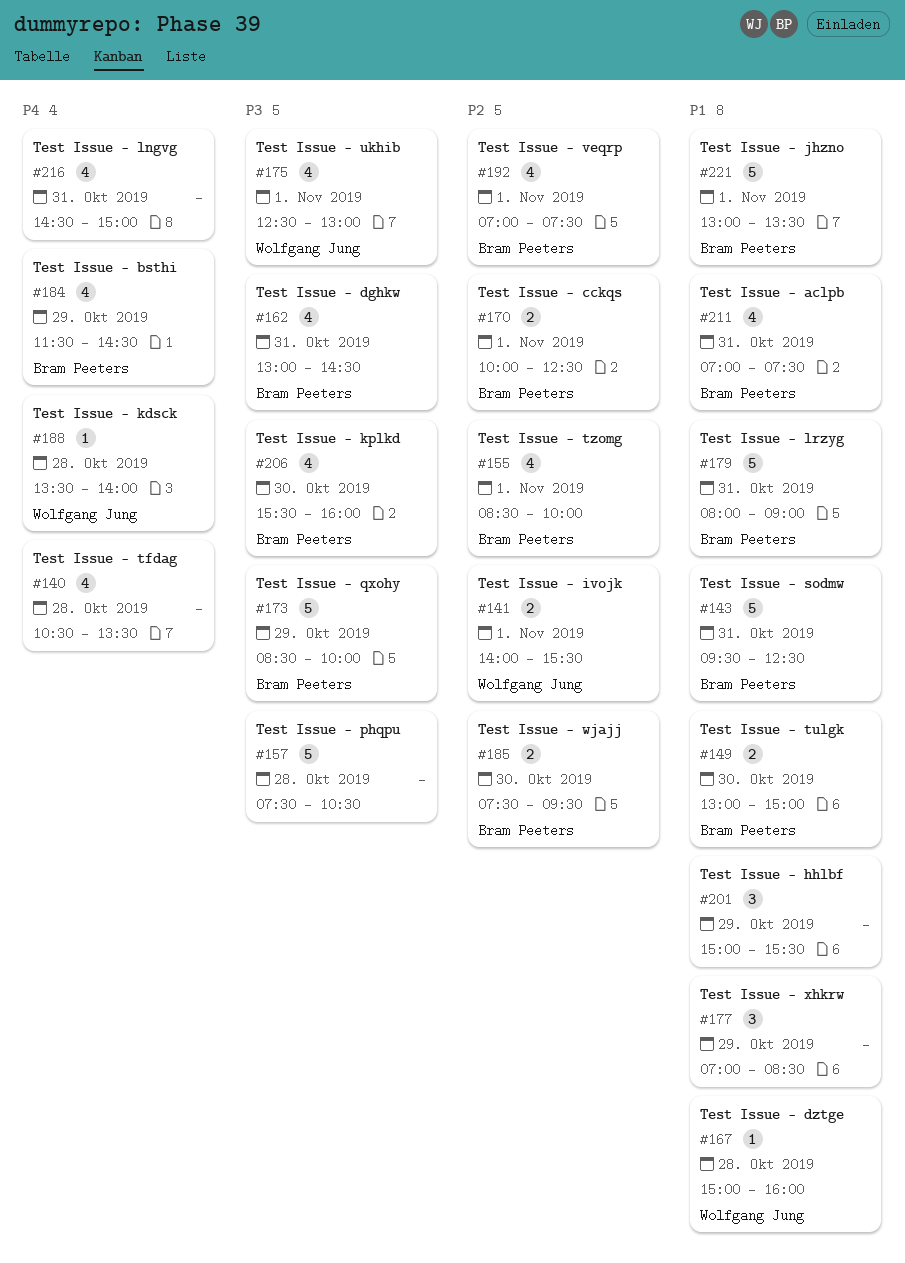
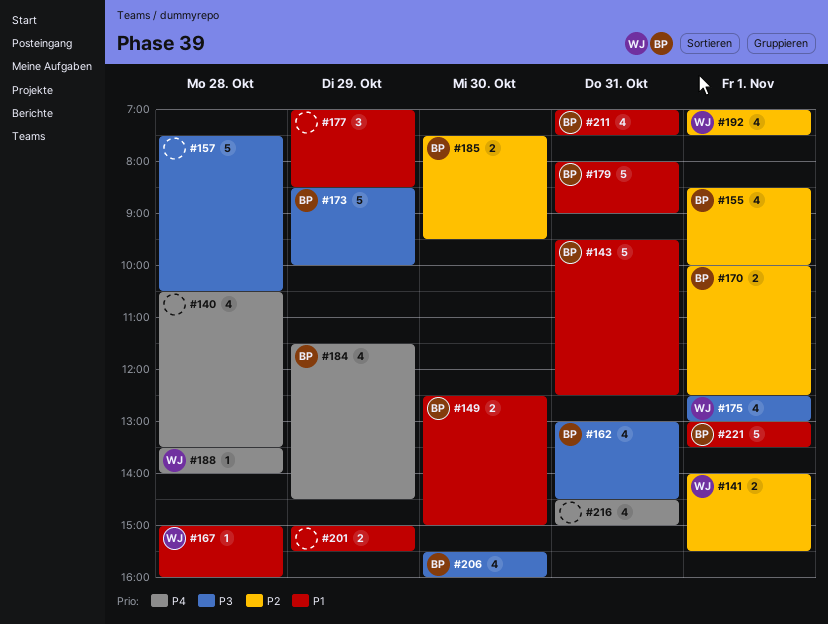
#149, begins: 13:00 -> 12:30
#192, owner: Bram Peeters -> Wolfgang Jung
#201, estimate: 3 -> 2

